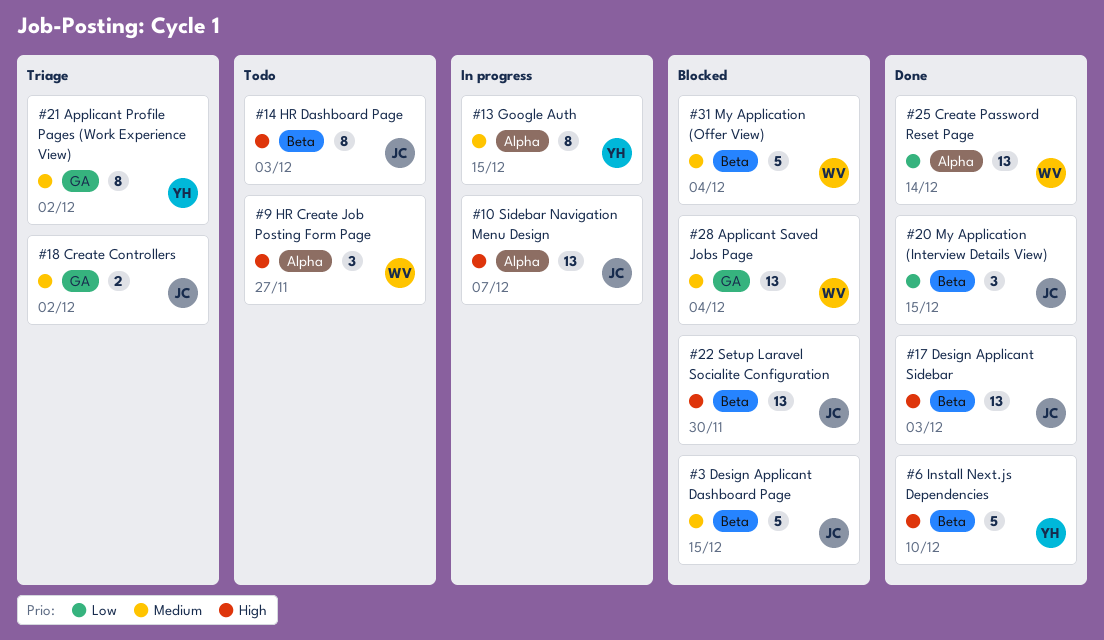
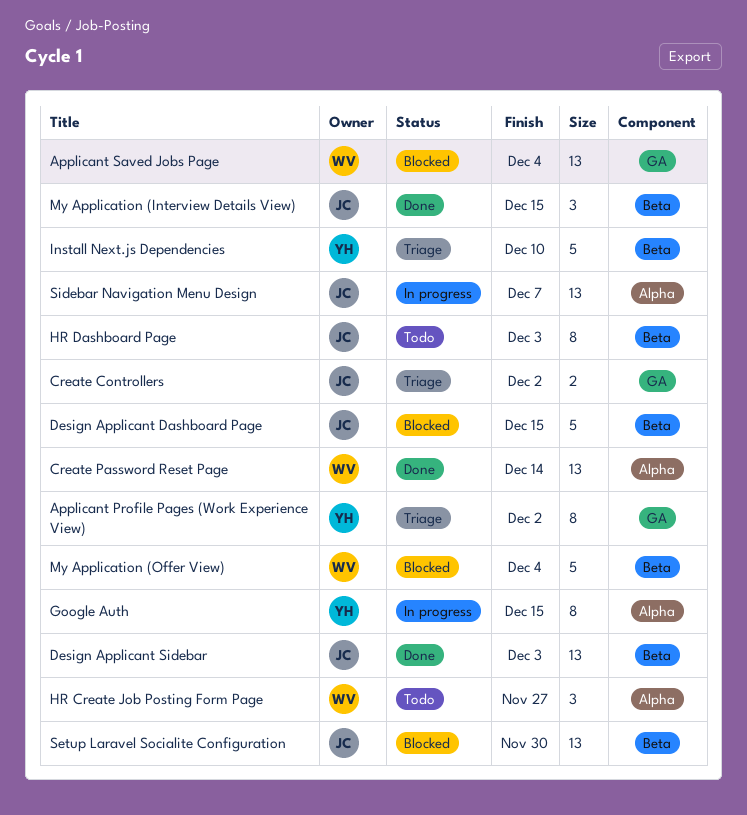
Install Next.js Dependencies, status: Done -> Triage

